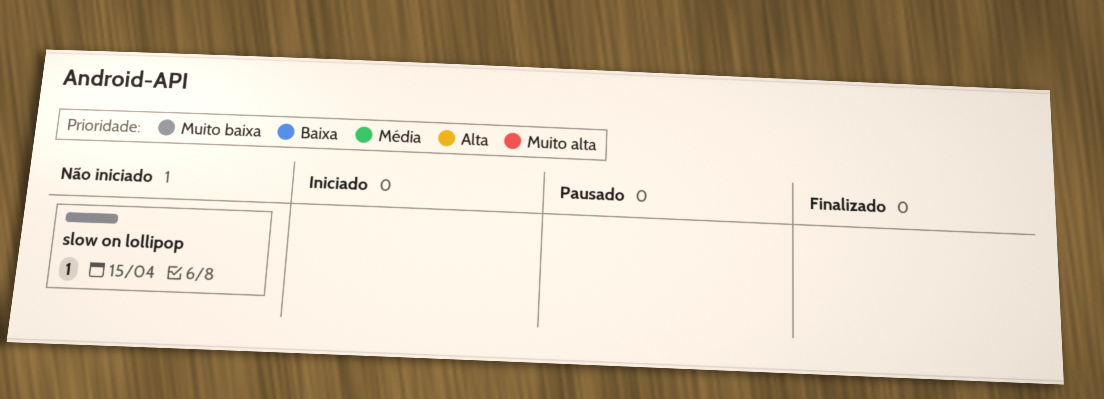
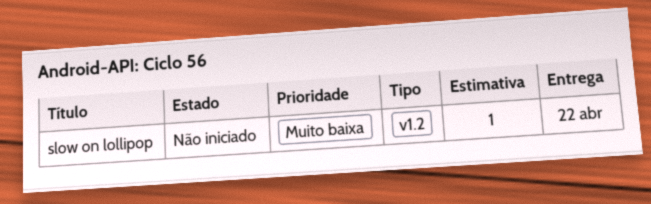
slow on lollipop, due: Apr 15 -> Apr 22

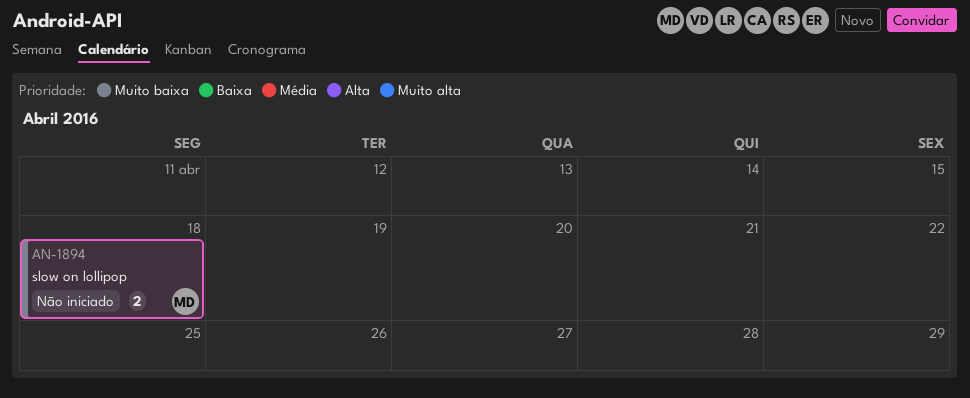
slow on lollipop, estimate: 1 -> 2
slow on lollipop, due: Apr 22 -> Apr 18

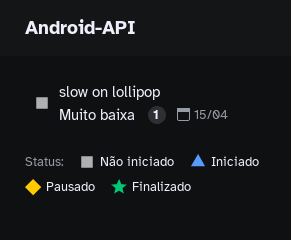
slow on lollipop, estimate: 2 -> 1
slow on lollipop, due: Apr 18 -> Apr 15

